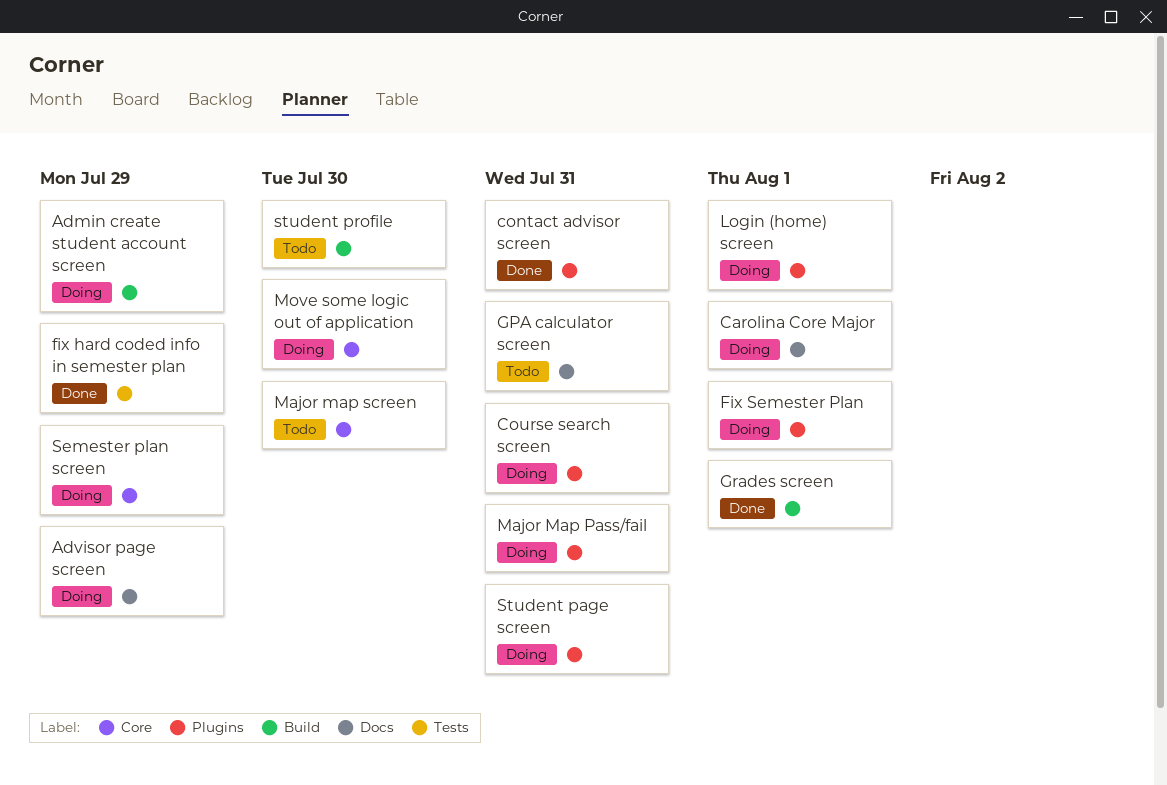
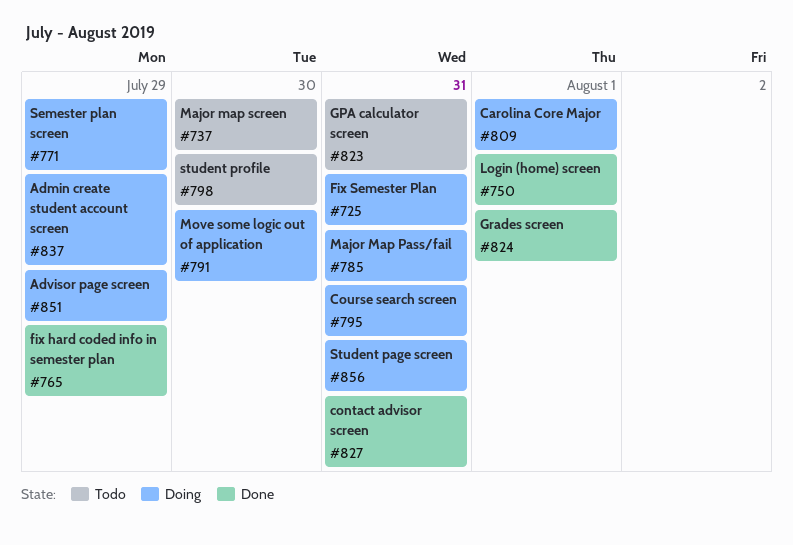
Fix Semester Plan, due: Aug 1 -> Jul 31
Login (home) screen, status: Doing -> Done

